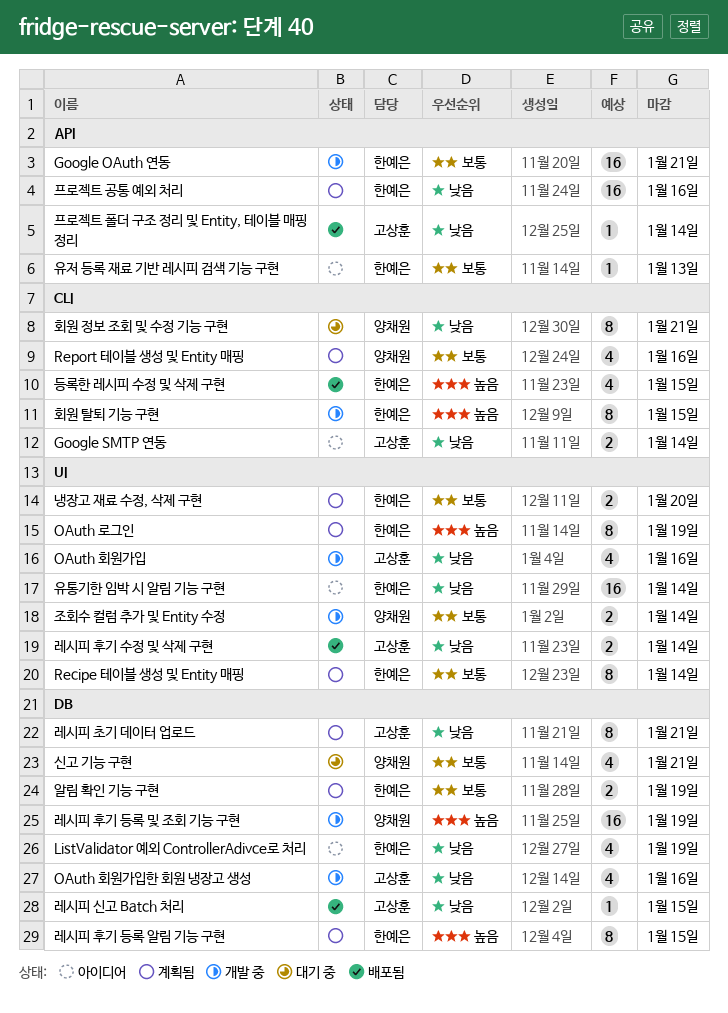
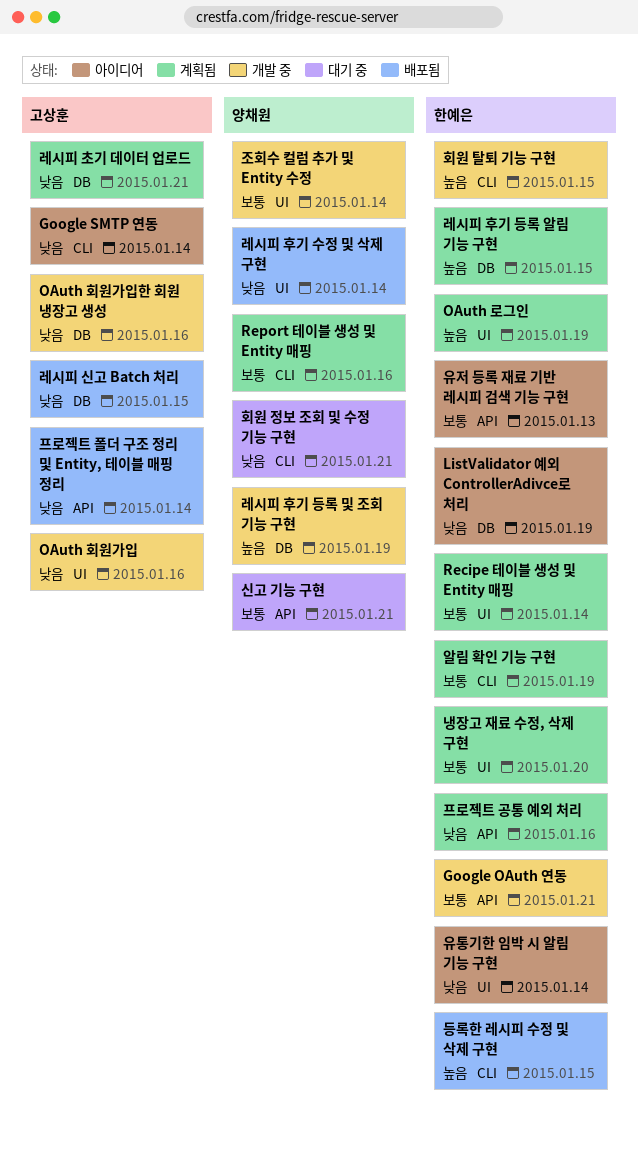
레시피 후기 수정 및 삭제 구현, owner: 고상훈 -> 양채원
신고 기능 구현, label: DB -> API
알림 확인 기능 구현, label: DB -> CLI

